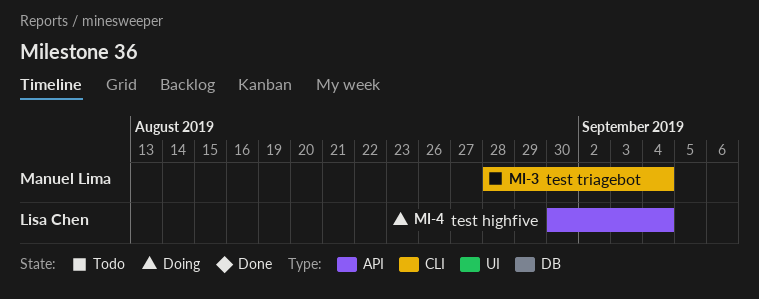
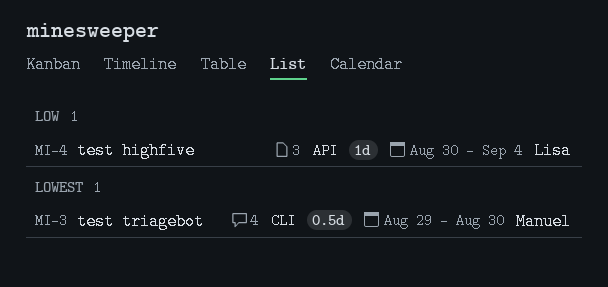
MI-3, start: Aug 28 -> Aug 29
MI-3, due: Sep 4 -> Aug 30

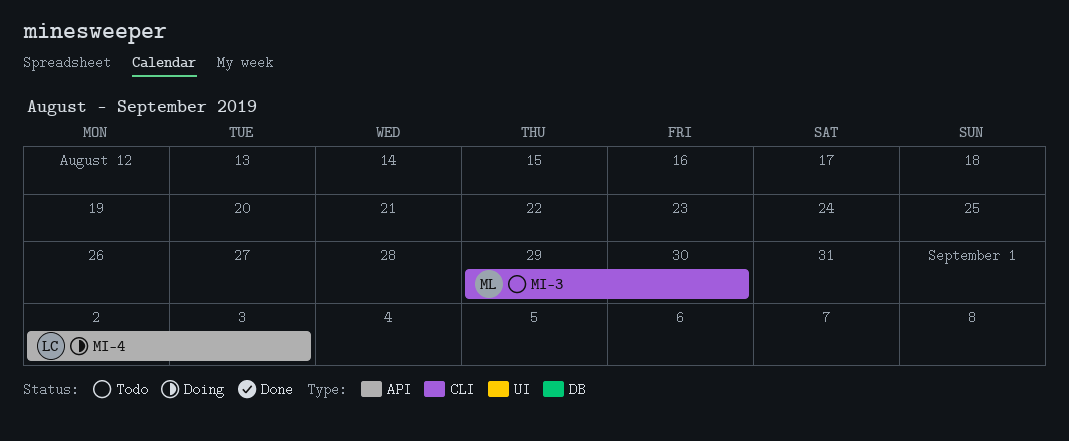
MI-4, start: Aug 30 -> Sep 2
MI-4, due: Sep 4 -> Sep 3

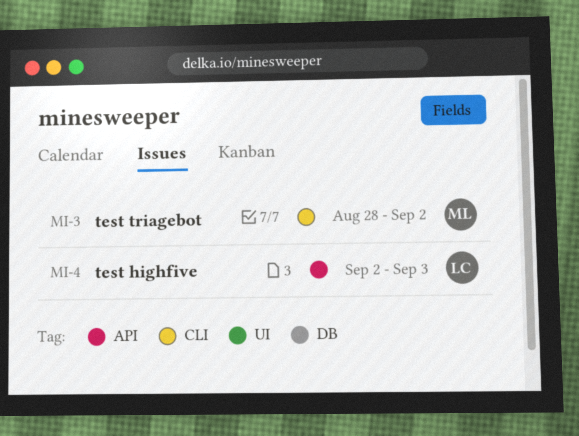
MI-3, start: Aug 29 -> Aug 28
MI-3, due: Aug 30 -> Sep 2

